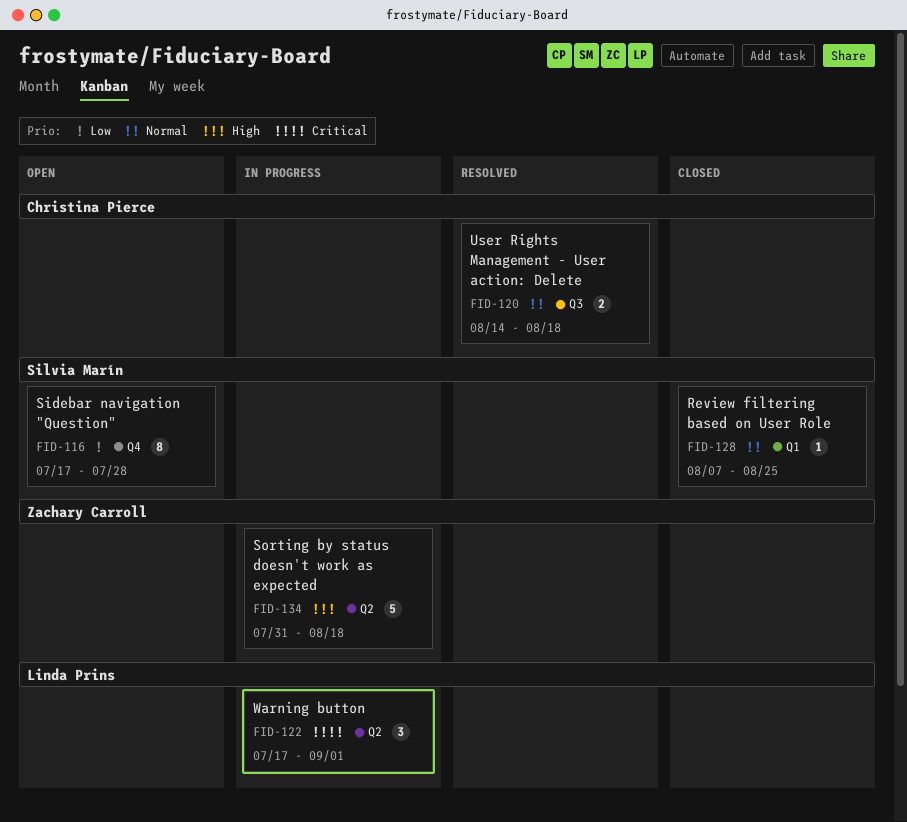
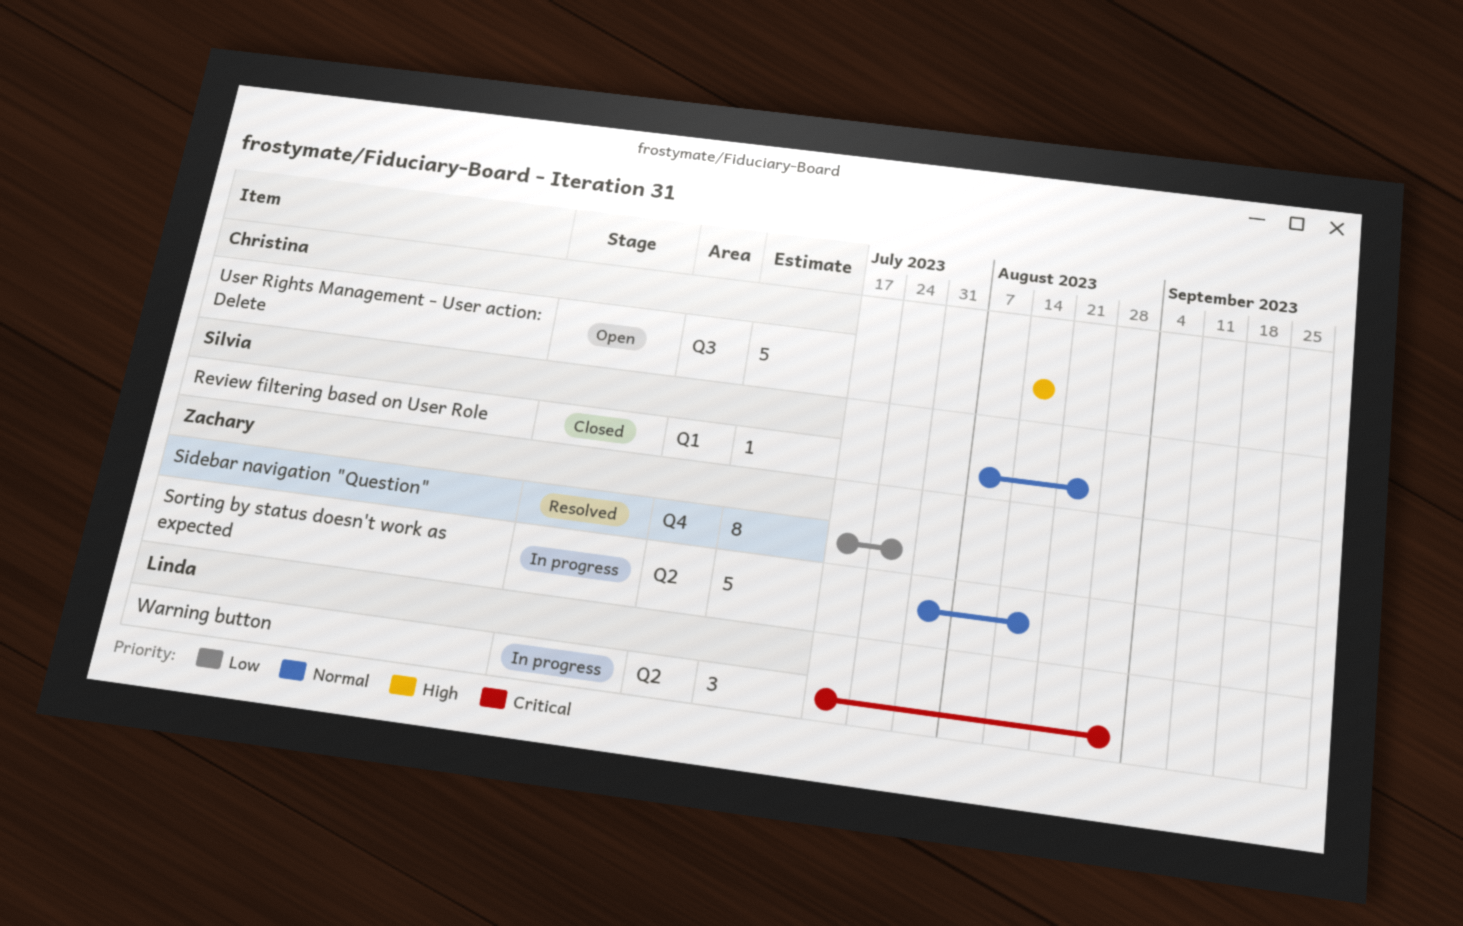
Sidebar navigation "Question", status: Open -> Resolved
Sidebar navigation "Question", owner: Silvia Marín -> Zachary Carroll
Sorting by status doesn't work as expected, priority: High -> Normal
User Rights Management - User action: Delete, status: Resolved -> Open
User Rights Management - User action: Delete, priority: Normal -> High
User Rights Management - User action: Delete, estimate: 2 -> 5

